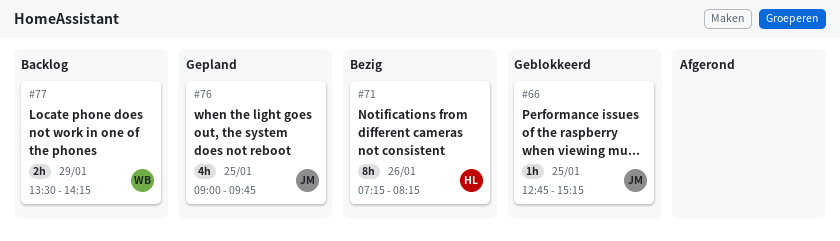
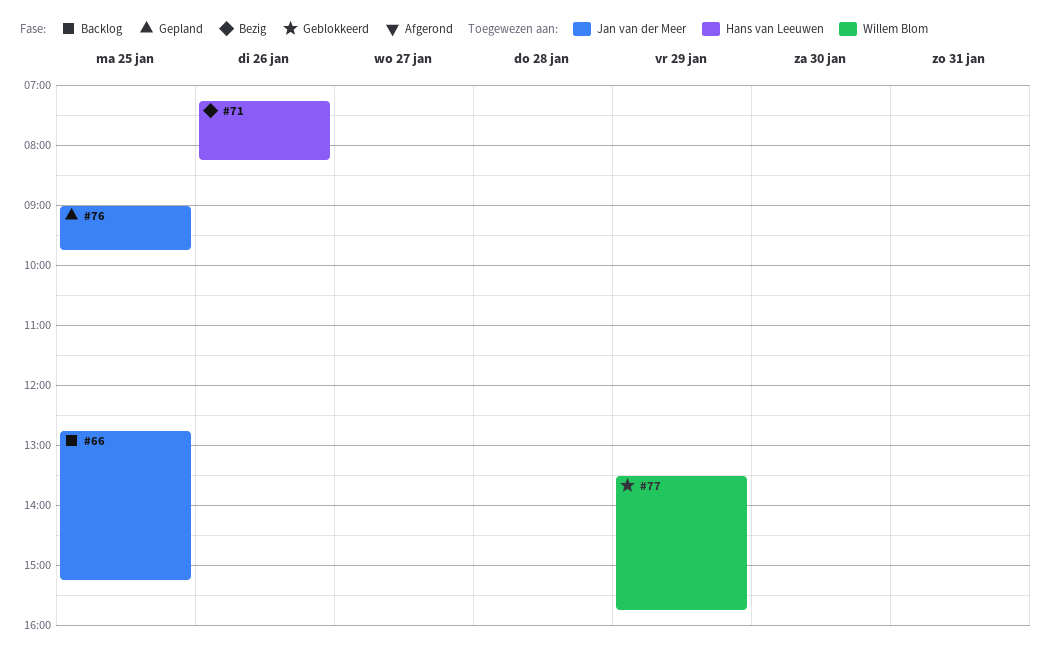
#66, status: Geblokkeerd -> Backlog
#77, status: Backlog -> Geblokkeerd
#77, ends: 14:15 -> 15:45

